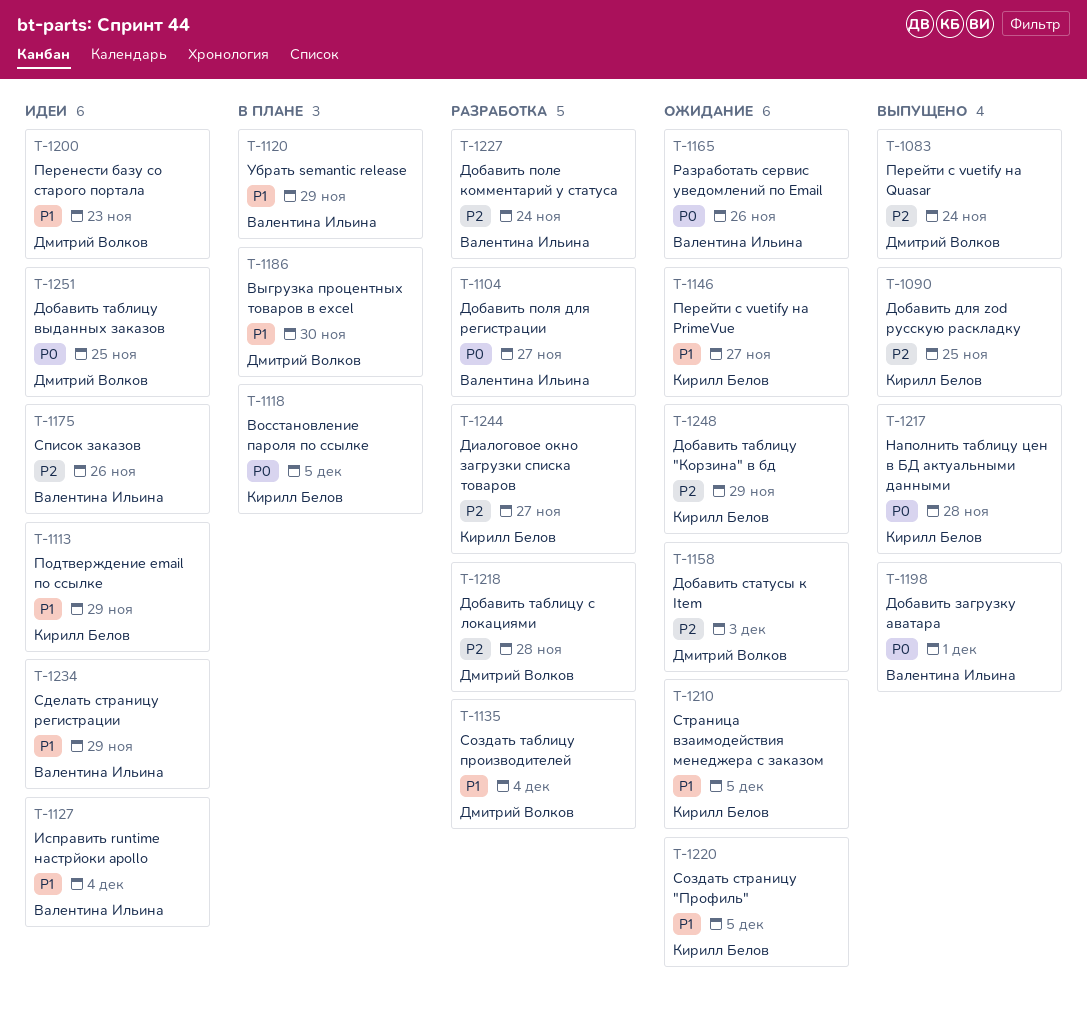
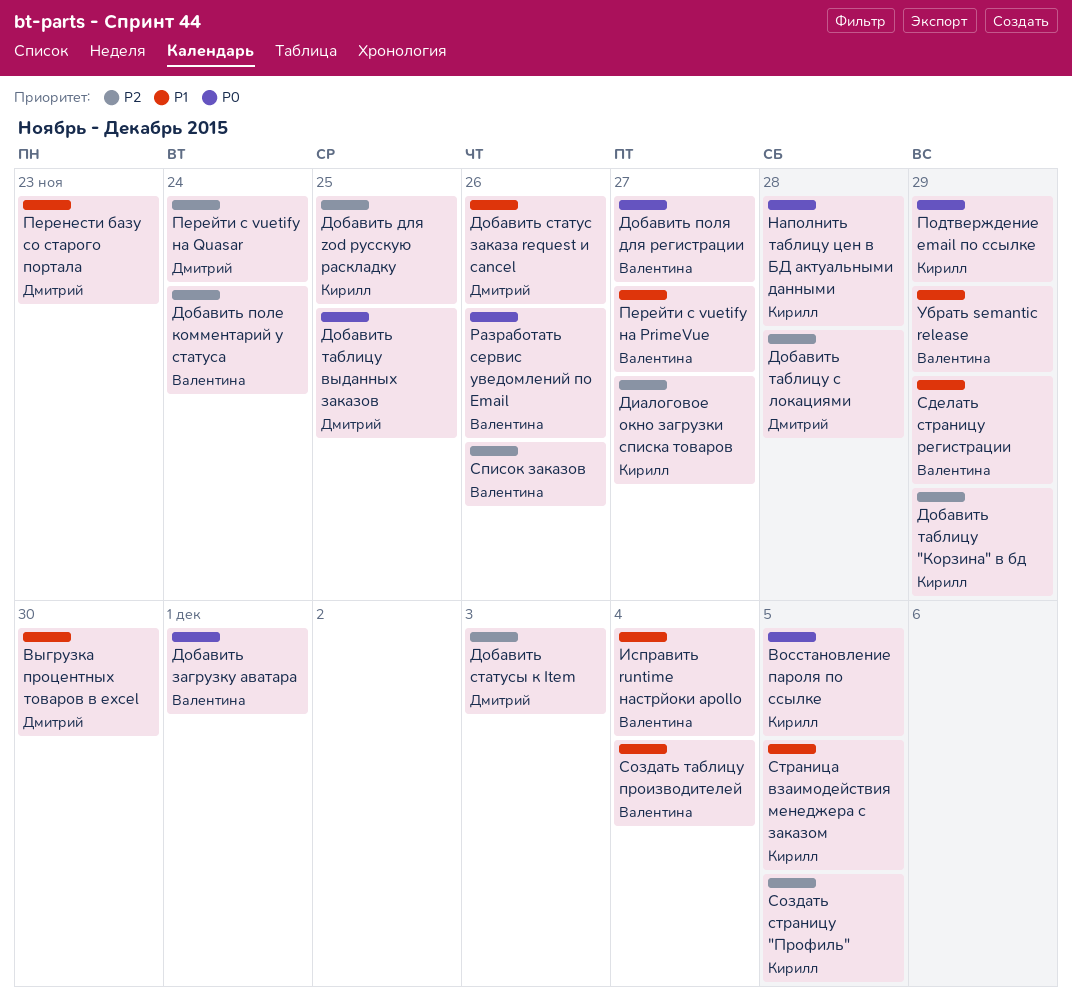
Добавить статус заказа request и cancel: none -> present
Перейти с vuetify на PrimeVue, owner: Кирилл Белов -> Валентина Ильина
Подтверждение email по ссылке, priority: P1 -> P0
Создать страницу "Профиль", priority: P1 -> P2
Создать таблицу производителей, owner: Дмитрий Волков -> Валентина Ильина

